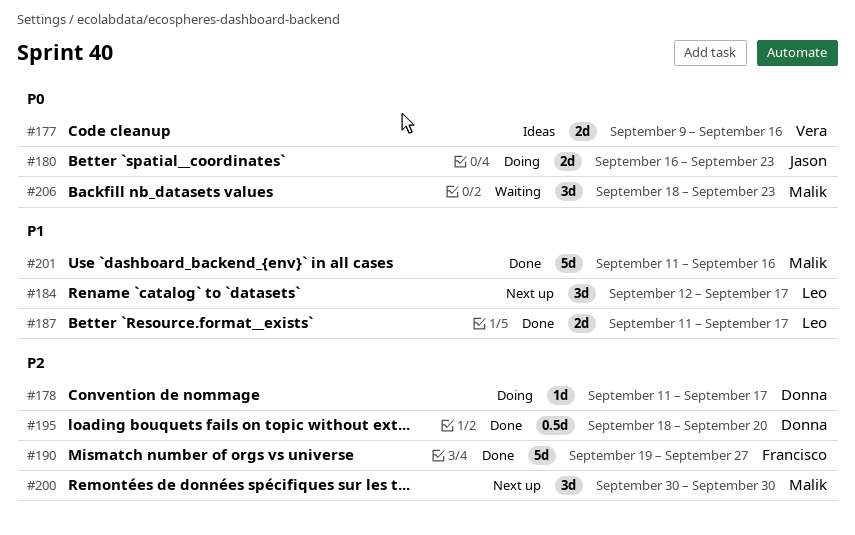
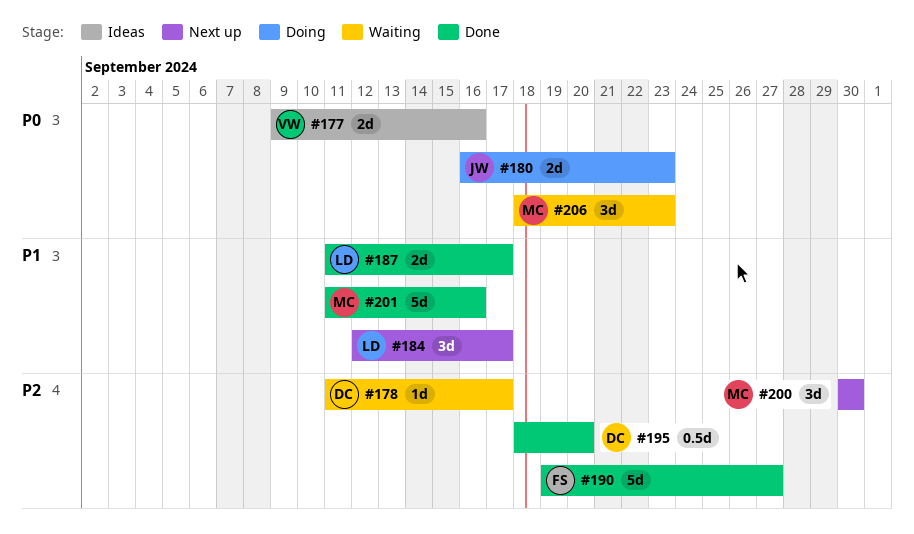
#178, status: Doing -> Waiting

